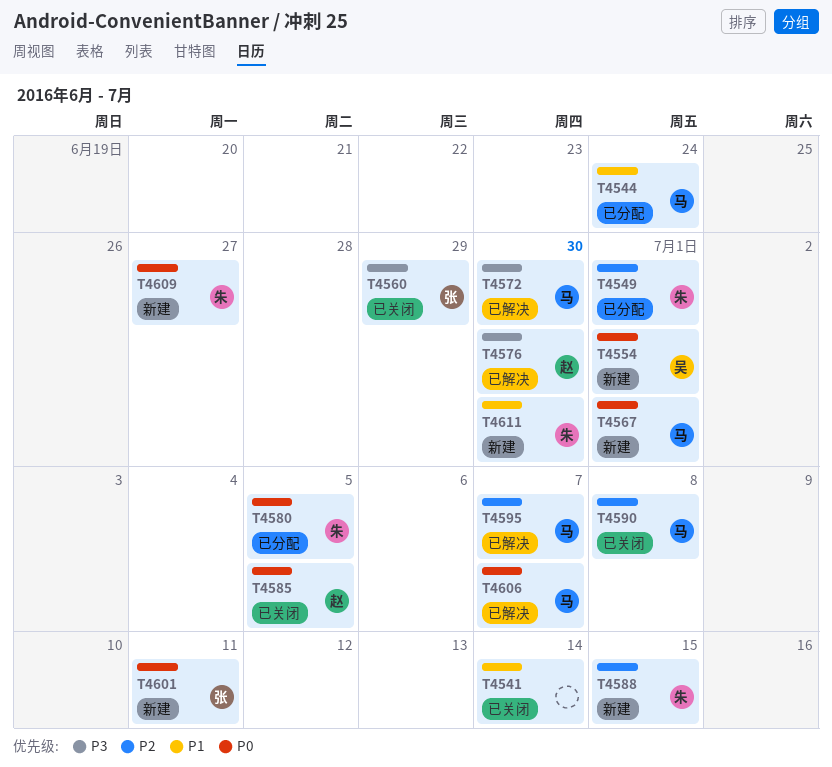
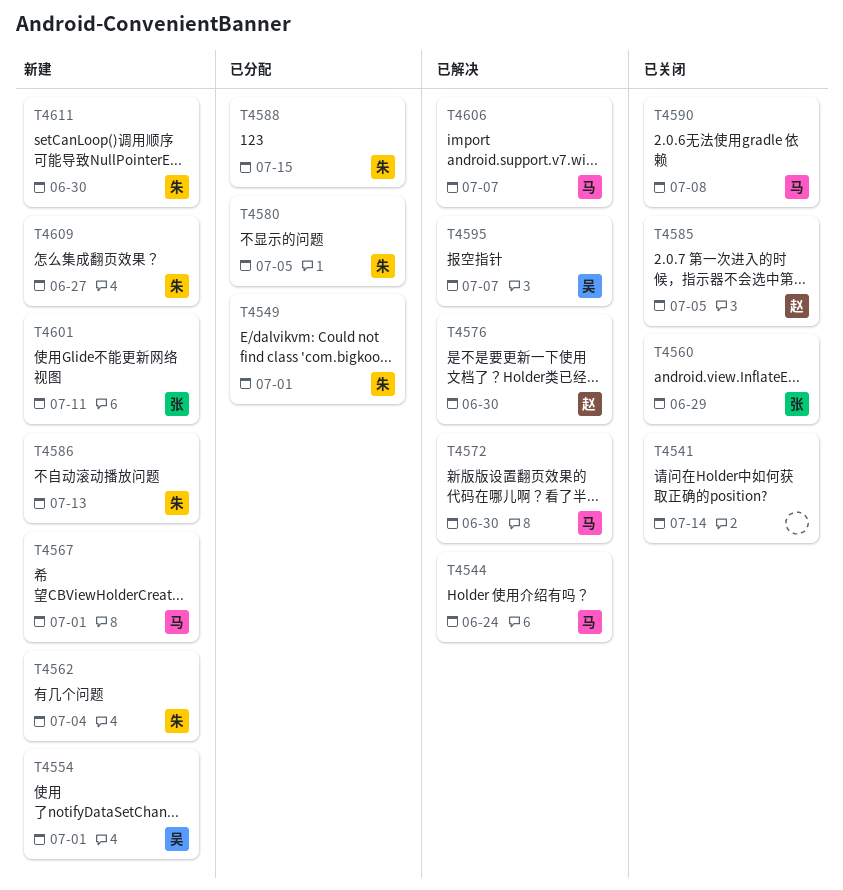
T4544, status: 已分配 -> 已解决
T4562: none -> present
T4586: none -> present
T4588, status: 新建 -> 已分配
T4595, owner: 马 -> 吴

